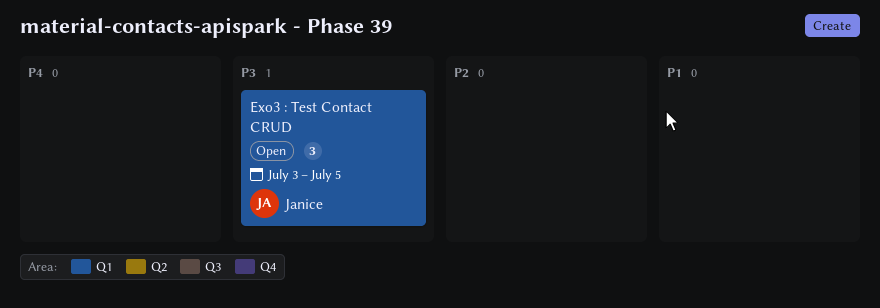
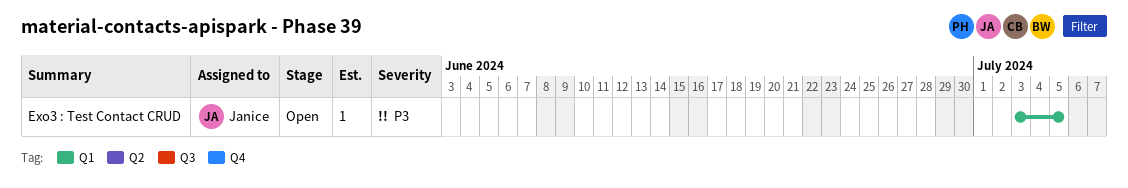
Exo3 : Test Contact CRUD, estimate: 3 -> 1

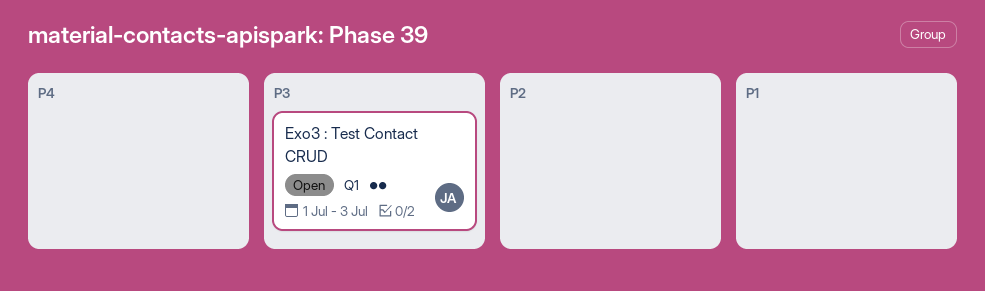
Exo3 : Test Contact CRUD, estimate: 1 -> 2
Exo3 : Test Contact CRUD, start: Jul 3 -> Jul 1
Exo3 : Test Contact CRUD, due: Jul 5 -> Jul 3

